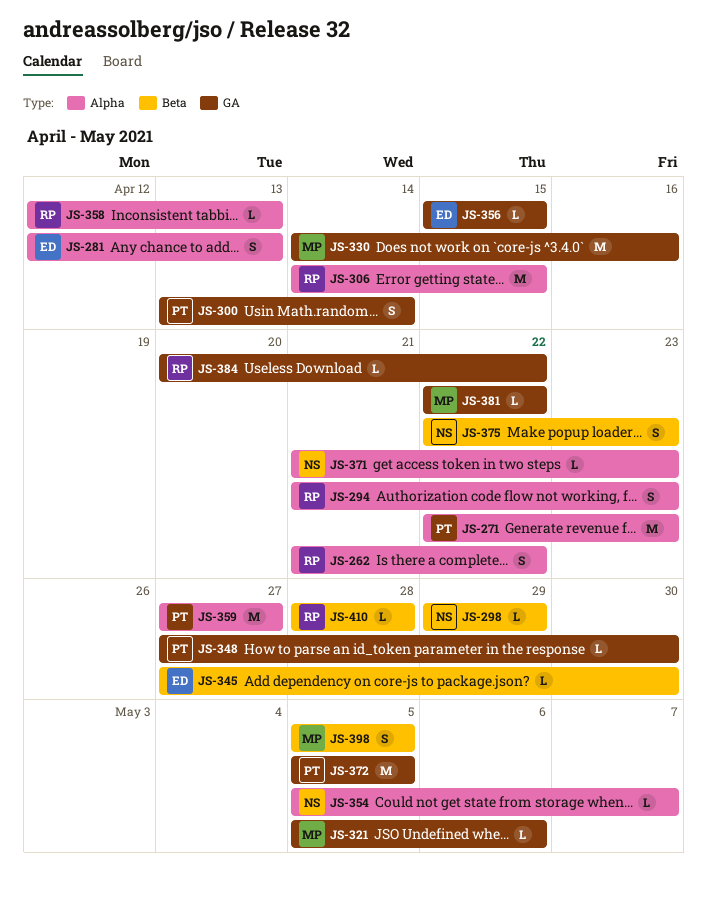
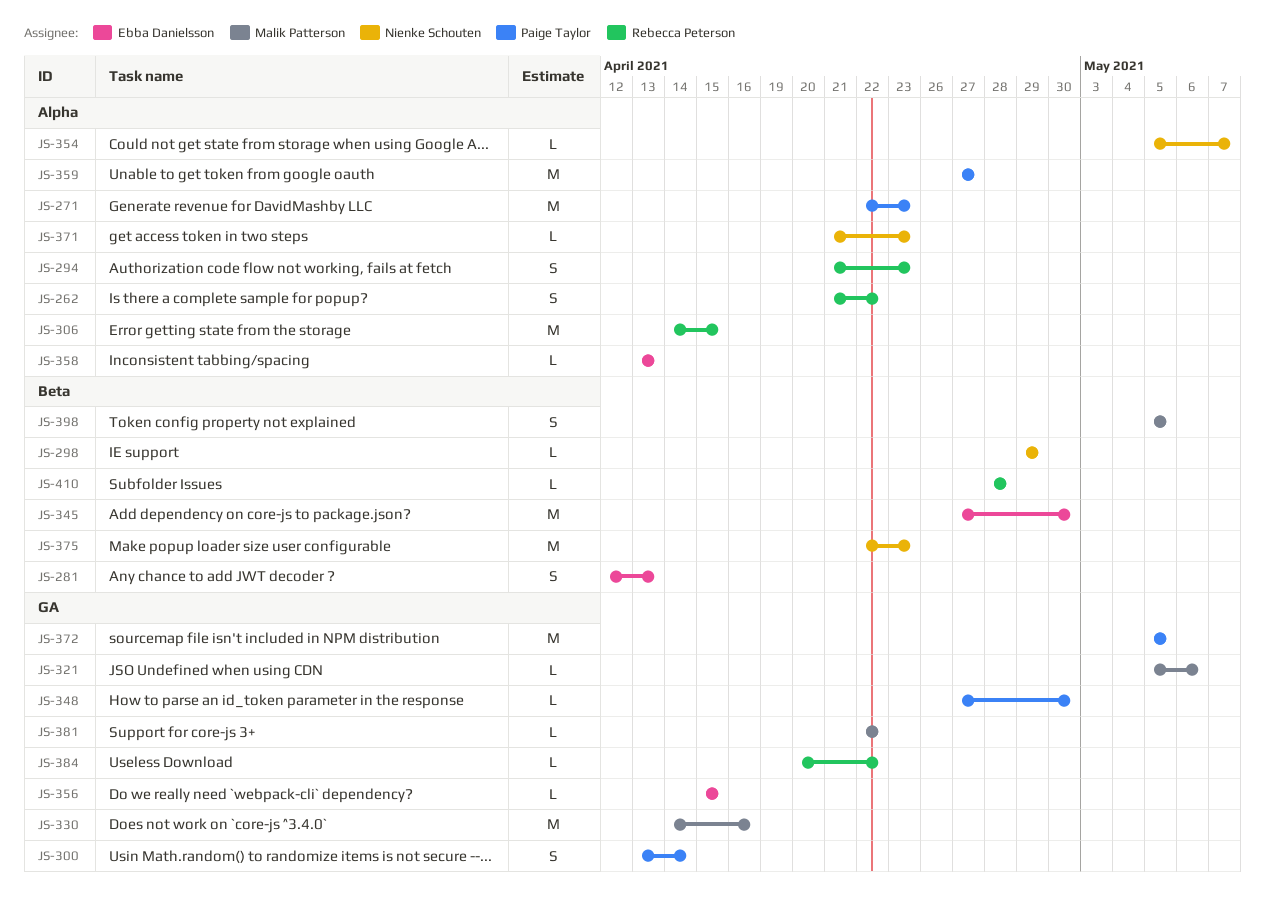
JS-281, label: Alpha -> Beta
JS-345, estimate: L -> M
JS-358, owner: Rebecca Peterson -> Ebba Danielsson
JS-358, start: Apr 12 -> Apr 13
JS-375, estimate: S -> M

